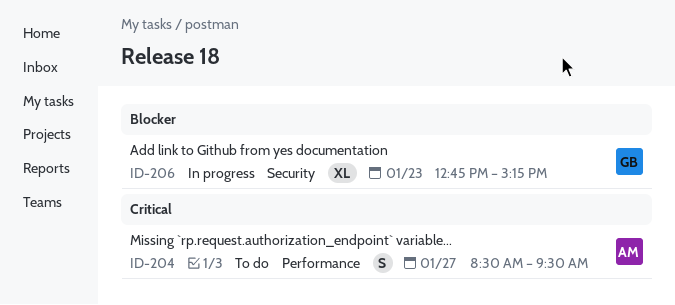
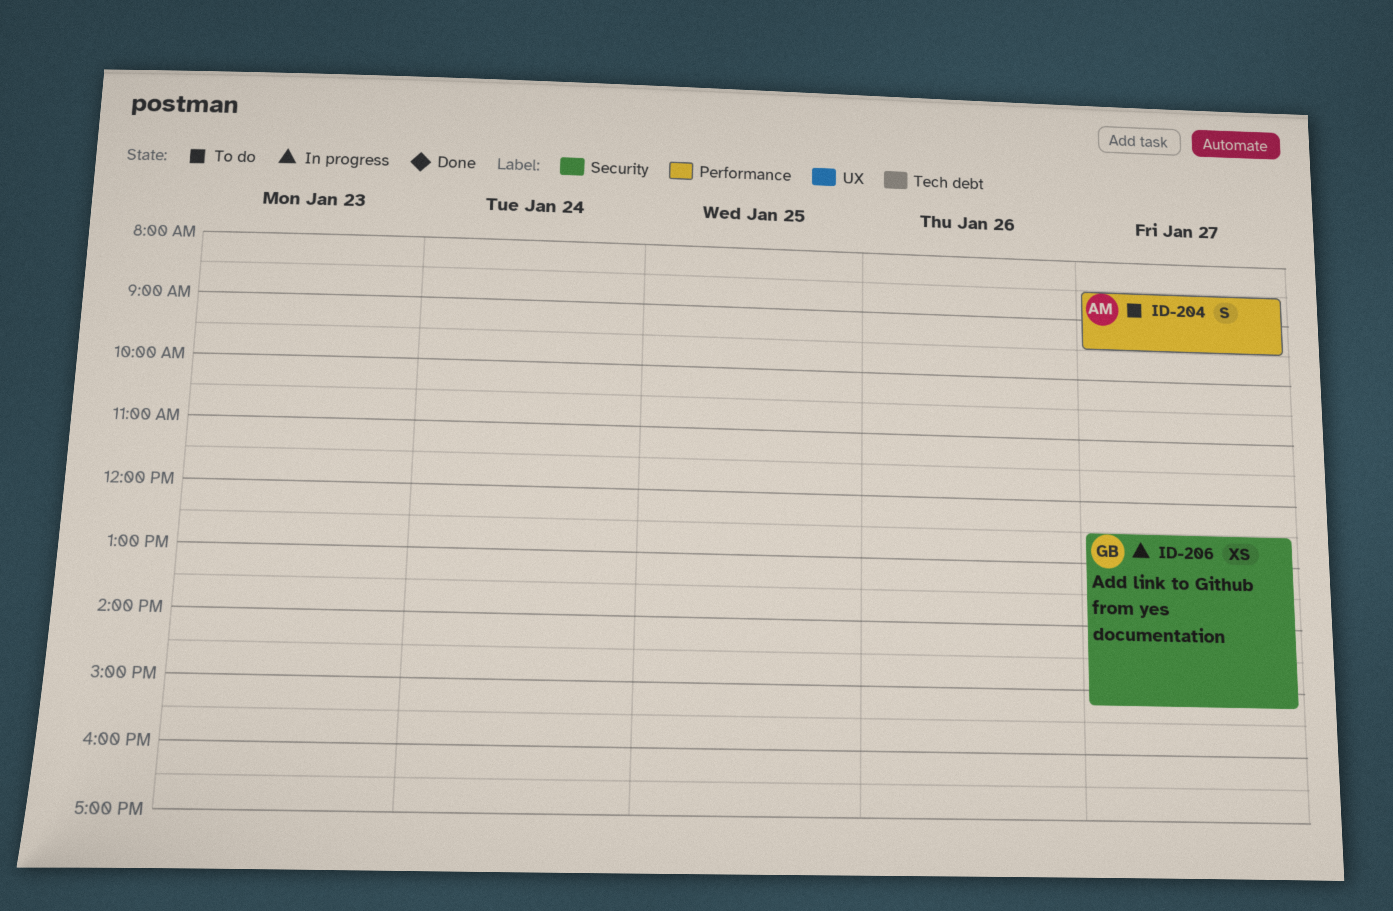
ID-206, estimate: XL -> XS
ID-206, day: Jan 23 -> Jan 27
ID-206, begins: 12:45 -> 12:30

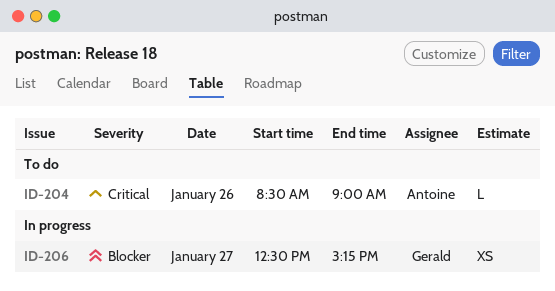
ID-204, estimate: S -> L
ID-204, day: Jan 27 -> Jan 26
ID-204, ends: 09:30 -> 09:00

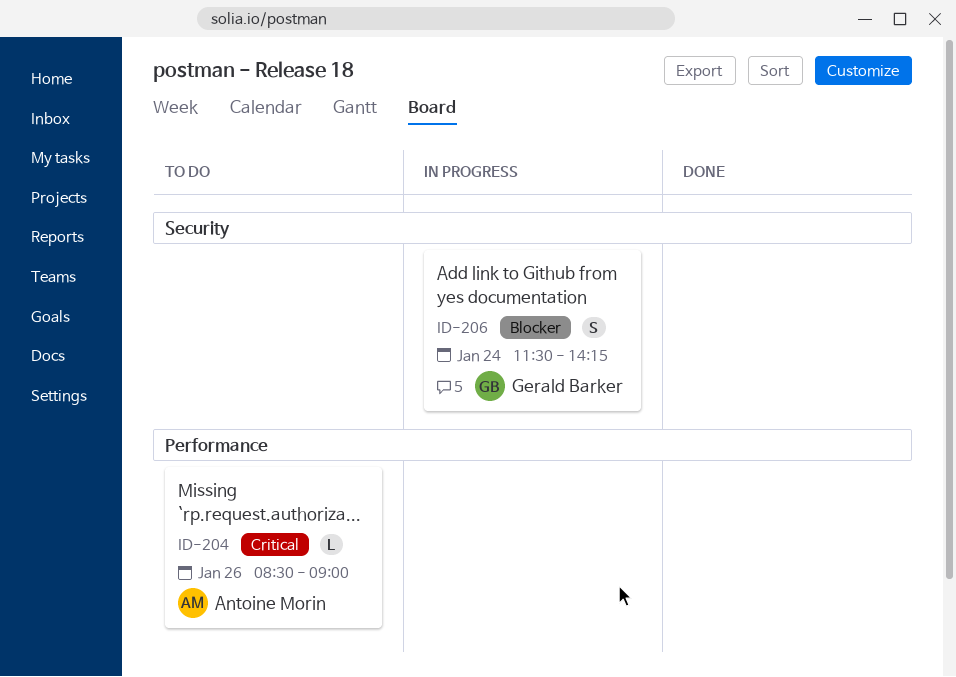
ID-206, estimate: XS -> S
ID-206, day: Jan 27 -> Jan 24
ID-206, begins: 12:30 -> 11:30
ID-206, ends: 15:15 -> 14:15

